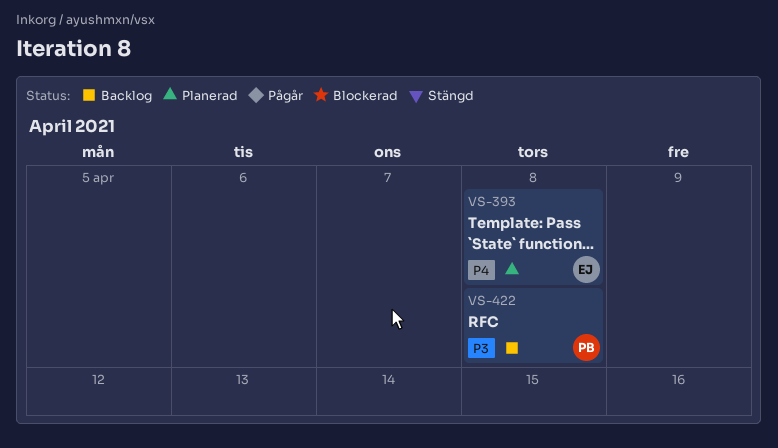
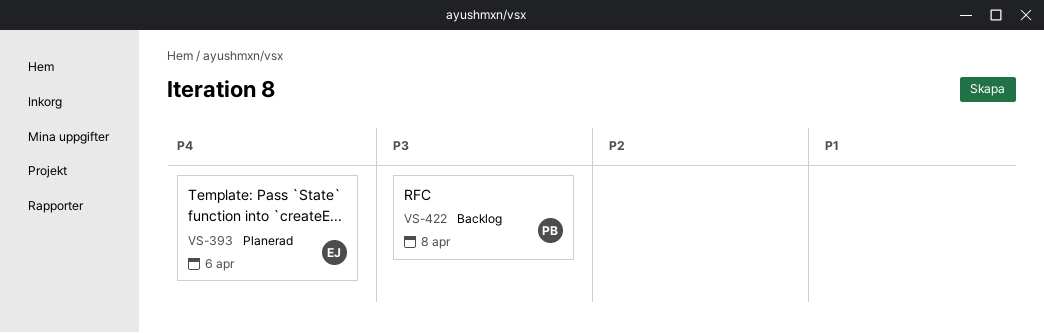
VS-393, due: Apr 8 -> Apr 6

